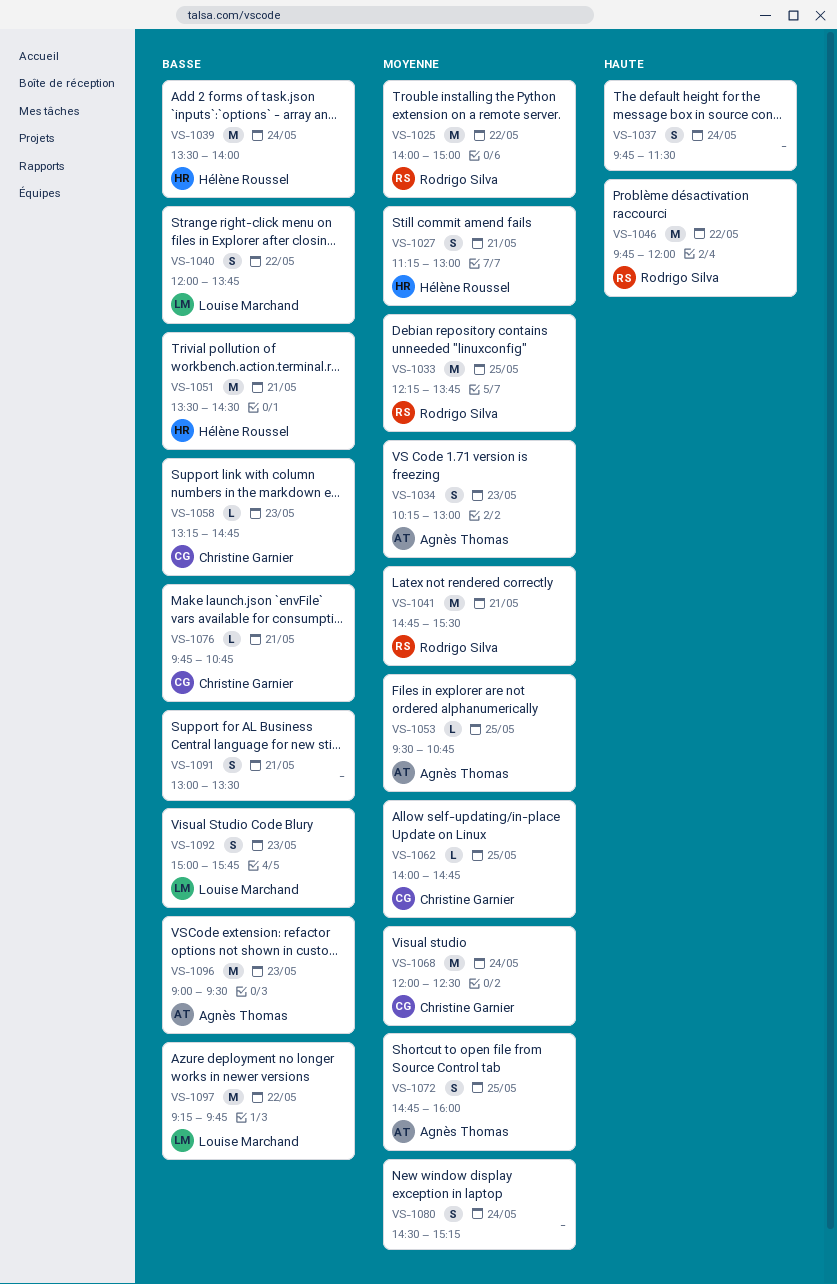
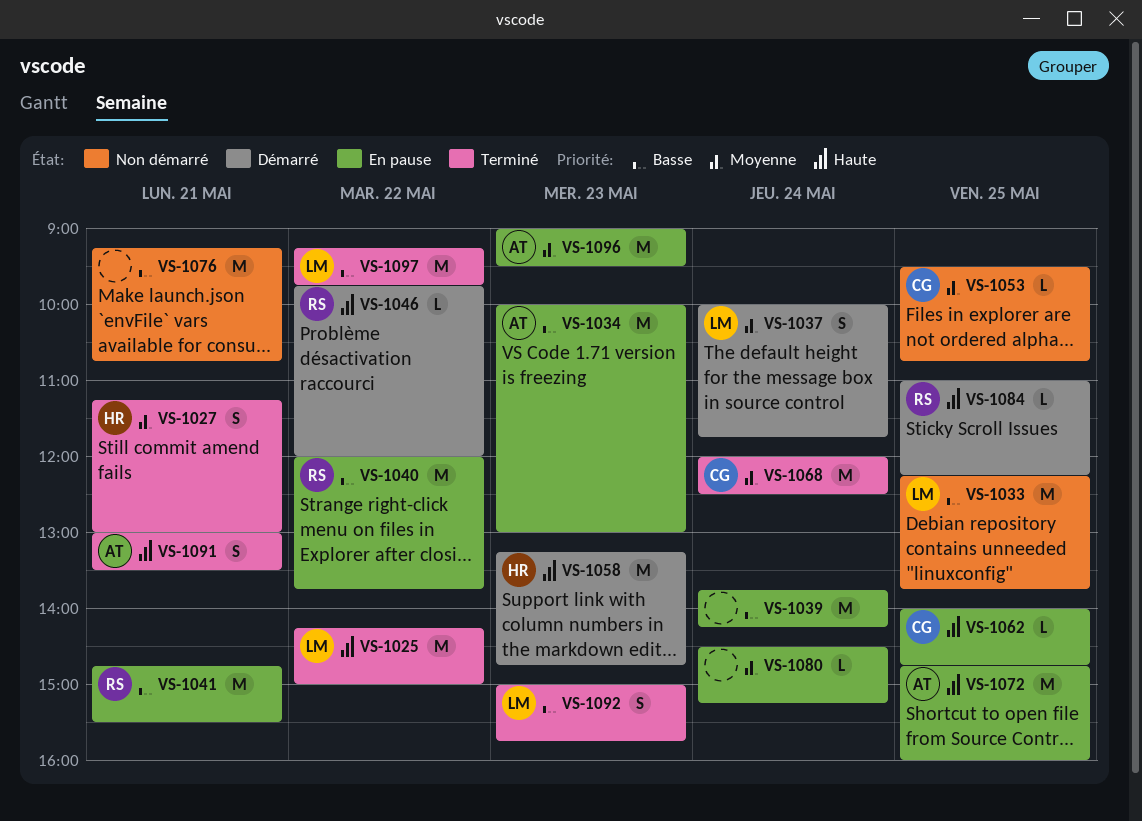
VS-1025, owner: Rodrigo Silva -> Louise Marchand
VS-1025, priority: Moyenne -> Haute
VS-1025, begins: 14:00 -> 14:15
VS-1033, owner: Rodrigo Silva -> Louise Marchand
VS-1033, priority: Moyenne -> Basse
VS-1034, priority: Moyenne -> Basse
VS-1034, estimate: S -> M
VS-1034, begins: 10:15 -> 10:00
VS-1037, owner: none -> Louise Marchand
VS-1037, priority: Haute -> Moyenne
VS-1037, begins: 09:45 -> 10:00
VS-1037, ends: 11:30 -> 11:45
VS-1039, owner: Hélène Roussel -> none
VS-1039, begins: 13:30 -> 13:45
VS-1039, ends: 14:00 -> 14:15
VS-1040, owner: Louise Marchand -> Rodrigo Silva
VS-1040, estimate: S -> M
VS-1041, priority: Moyenne -> Basse
VS-1046, estimate: M -> L
VS-1051: present -> none
VS-1053, owner: Agnès Thomas -> Christine Garnier
VS-1058, owner: Christine Garnier -> Hélène Roussel
VS-1058, priority: Basse -> Haute
VS-1058, estimate: L -> M
VS-1062, priority: Moyenne -> Haute
VS-1072, priority: Moyenne -> Haute
VS-1072, estimate: S -> M
VS-1076, owner: Christine Garnier -> none
VS-1076, estimate: L -> M
VS-1076, begins: 09:45 -> 09:15
VS-1080, estimate: S -> L
VS-1084: none -> present
VS-1091, owner: none -> Agnès Thomas
VS-1091, priority: Basse -> Haute
VS-1096, priority: Basse -> Moyenne

